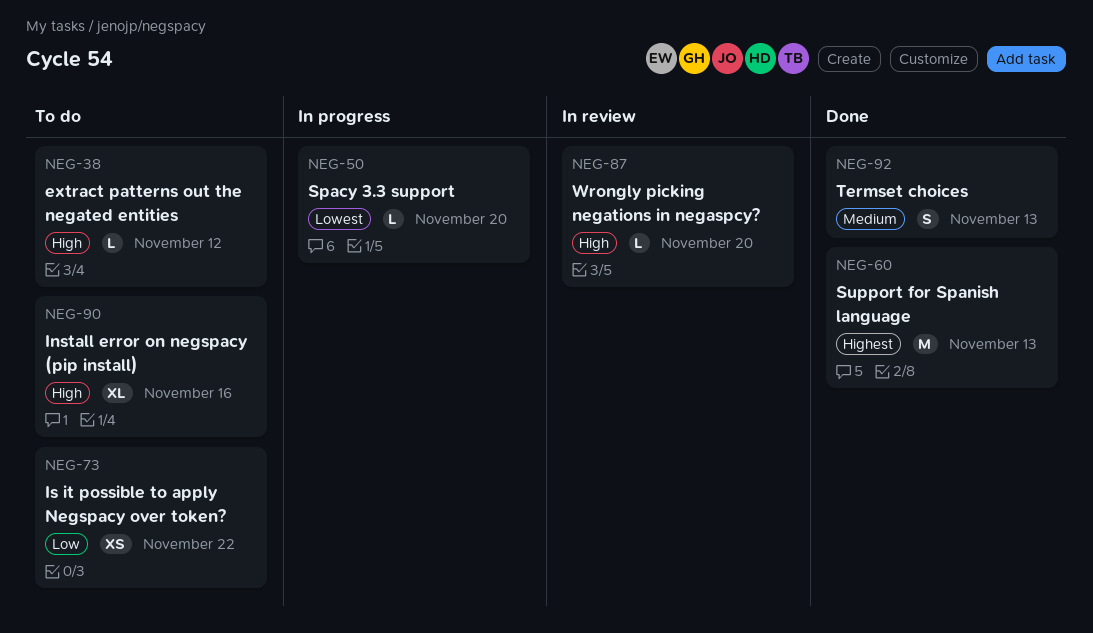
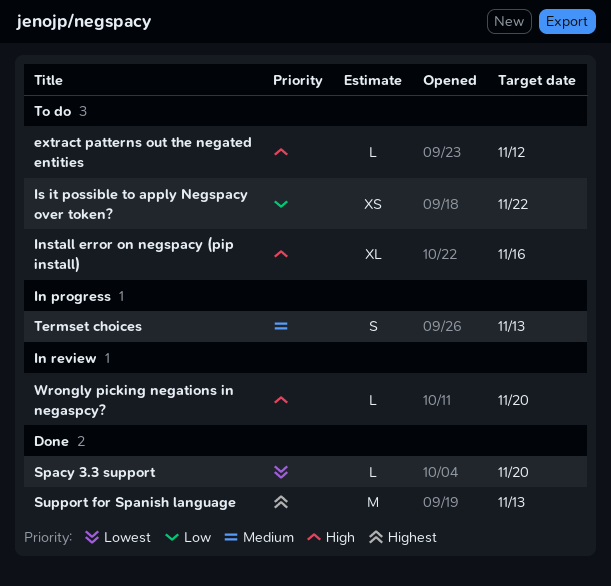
Spacy 3.3 support, status: In progress -> Done
Termset choices, status: Done -> In progress

